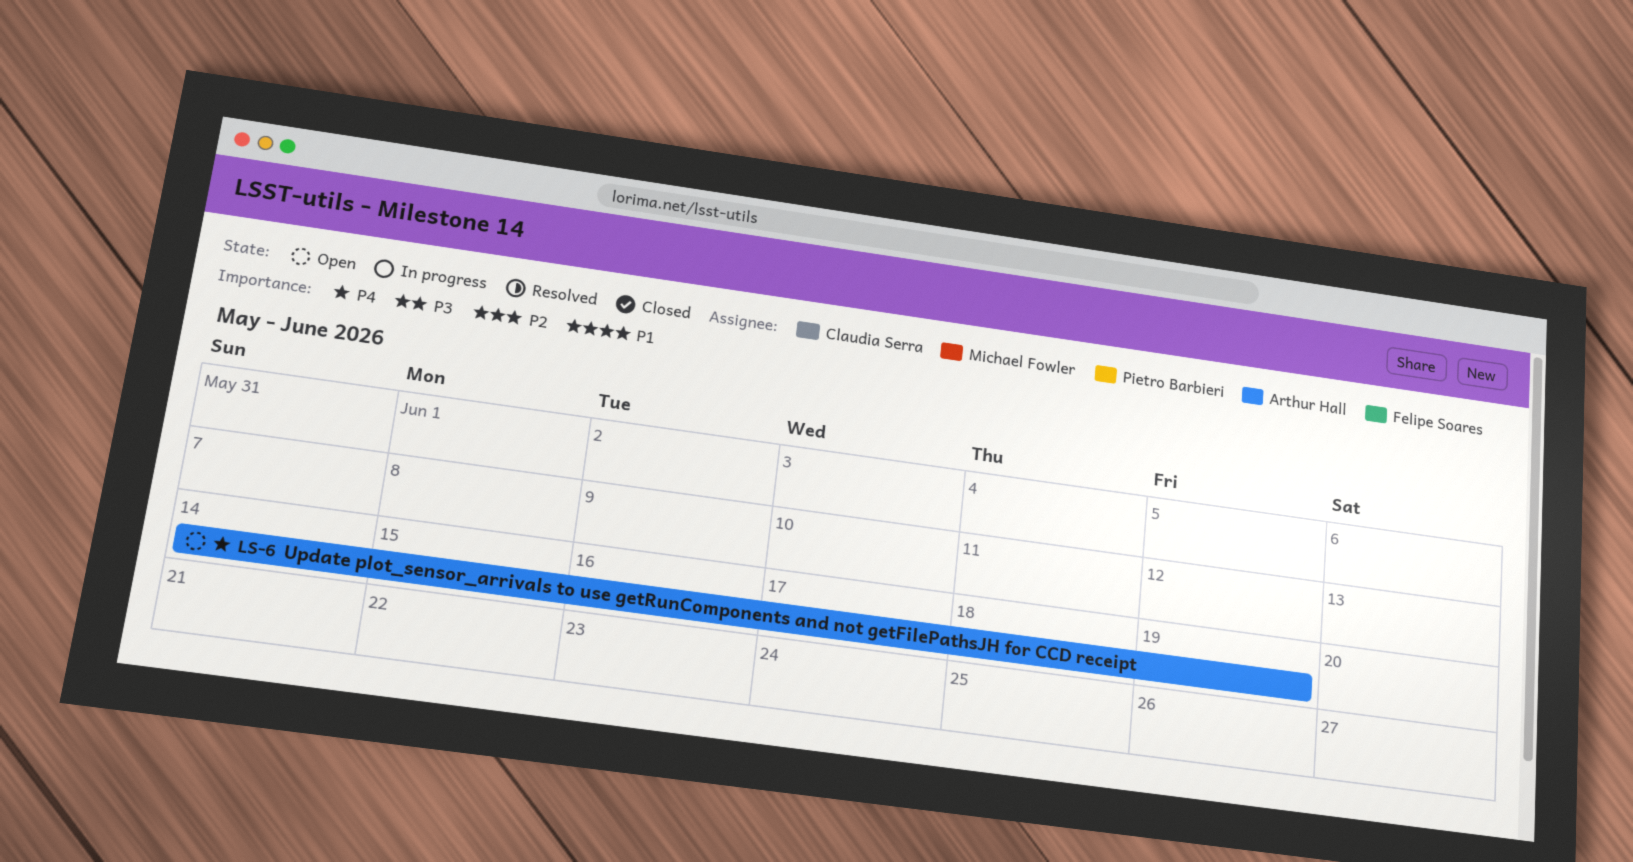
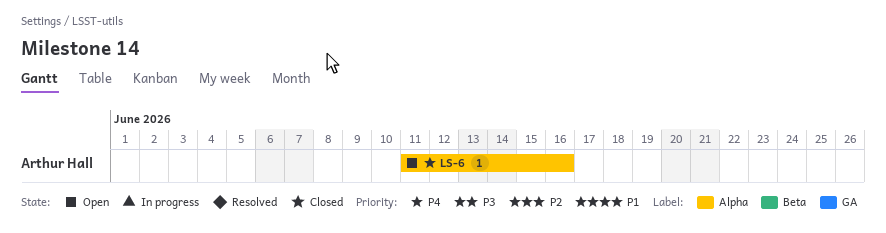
LS-6, start: Jun 14 -> Jun 11
LS-6, due: Jun 19 -> Jun 16

